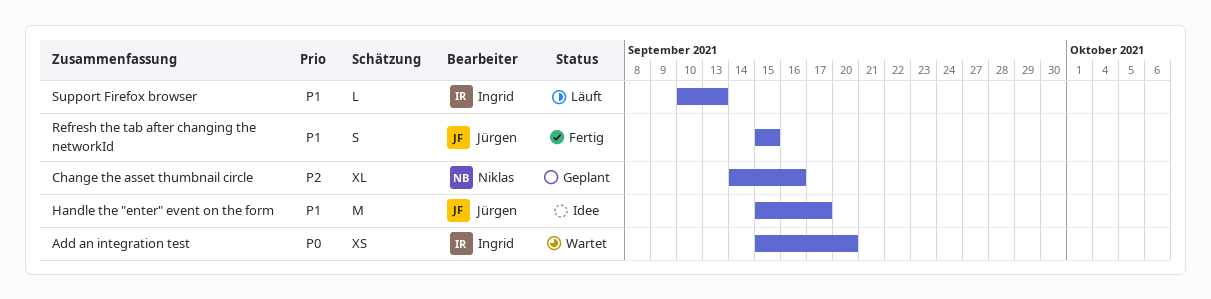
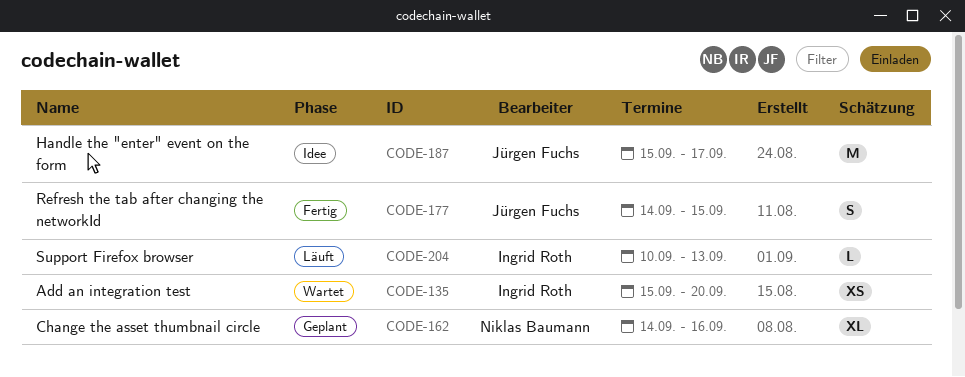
Refresh the tab after changing the networkId, start: Sep 15 -> Sep 14

